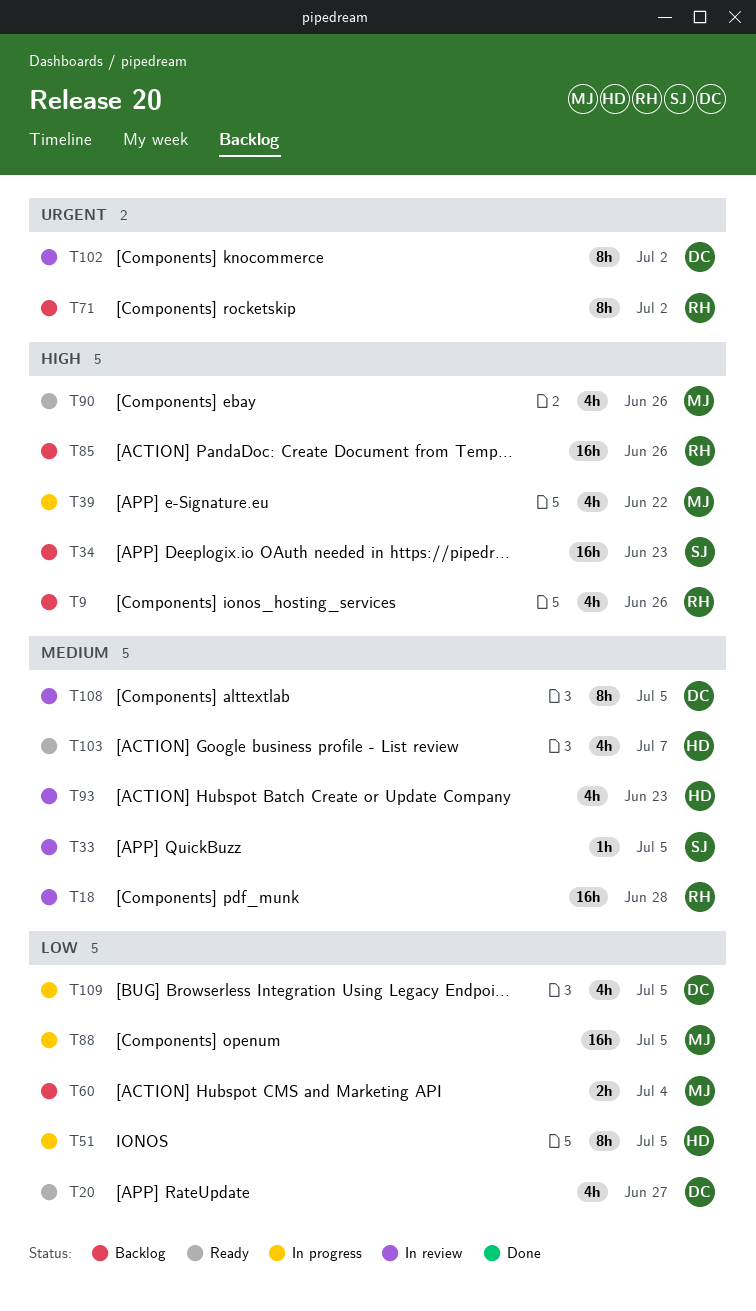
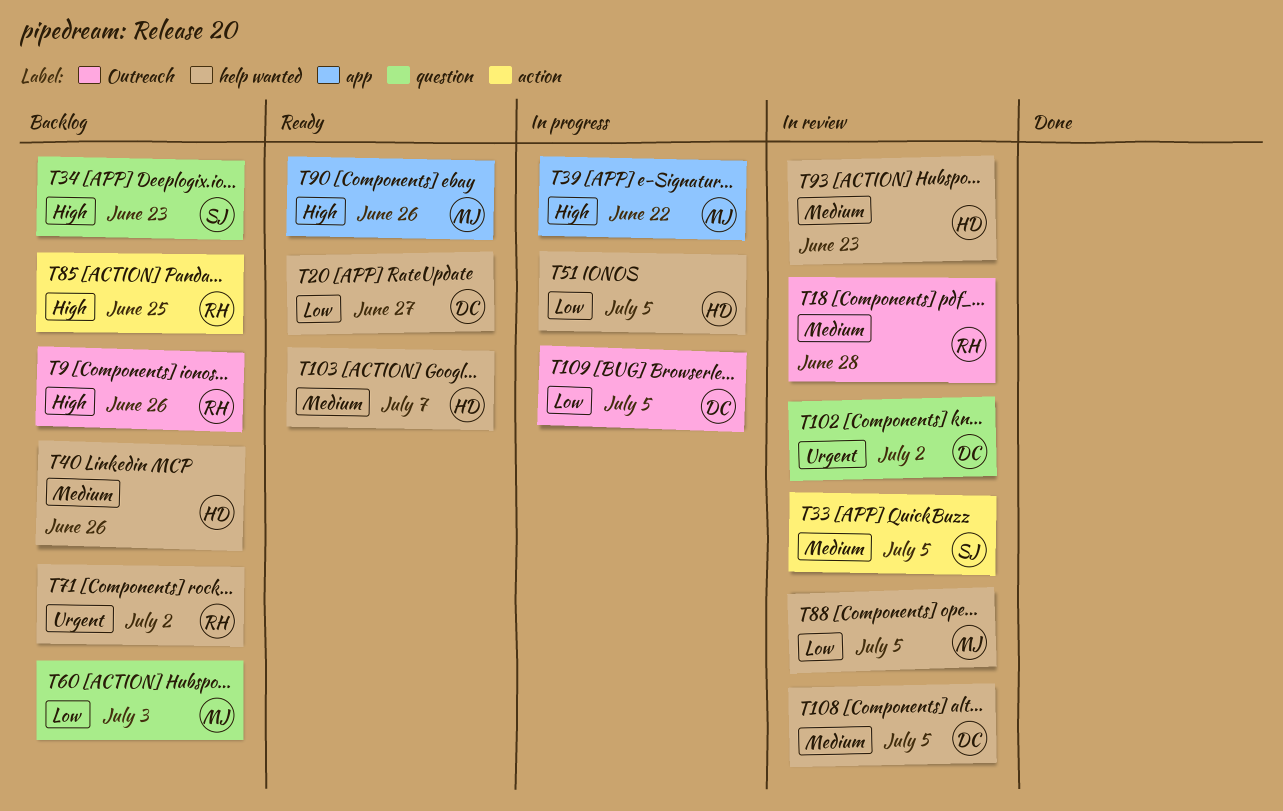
T40: none -> present
T60, due: Jul 4 -> Jul 3
T85, due: Jun 26 -> Jun 25
T88, status: In progress -> In review

